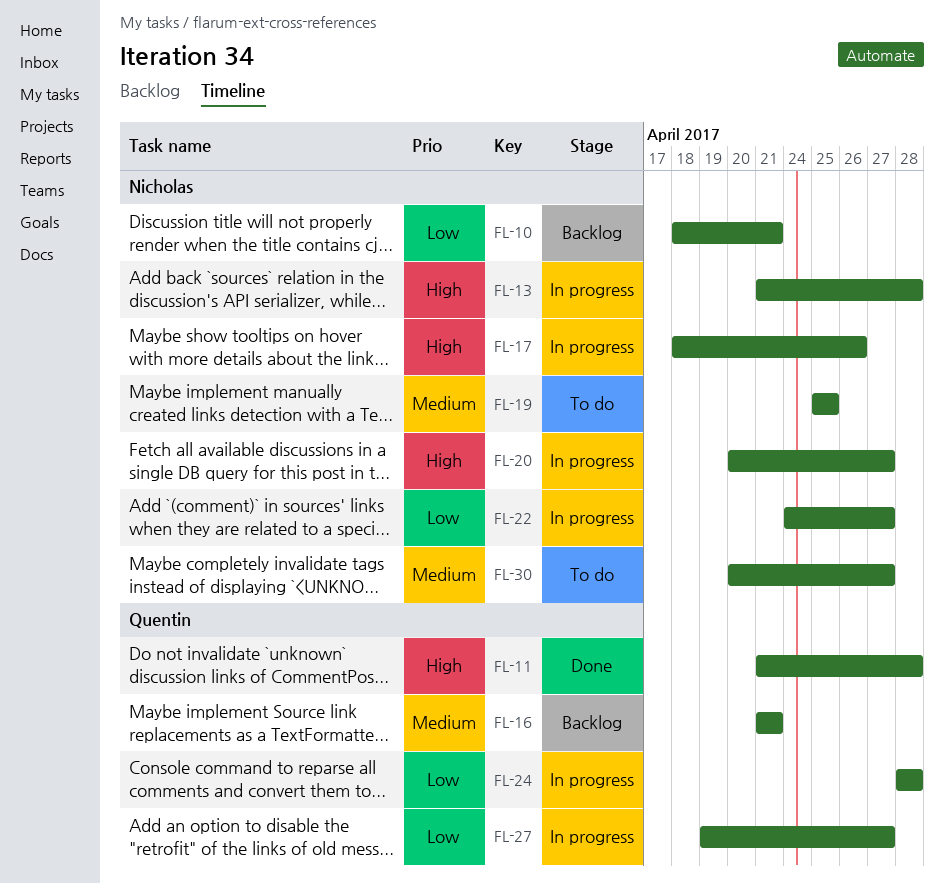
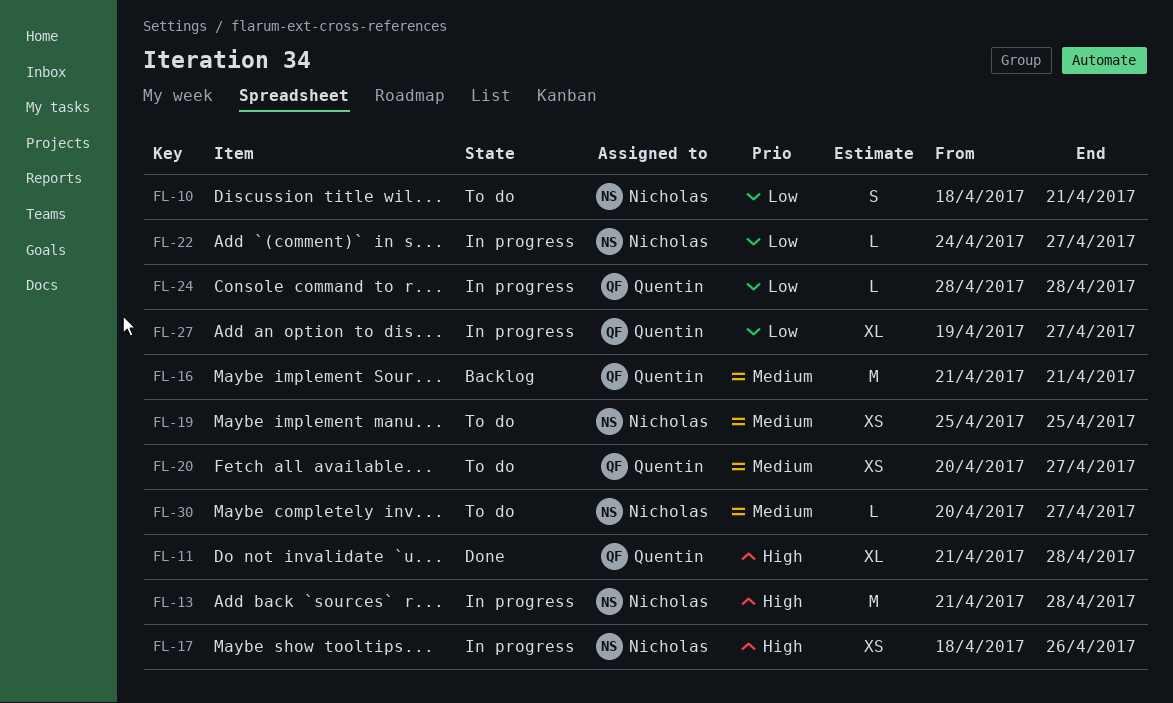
FL-10, status: Backlog -> To do
FL-20, status: In progress -> To do
FL-20, owner: Nicholas -> Quentin
FL-20, priority: High -> Medium

